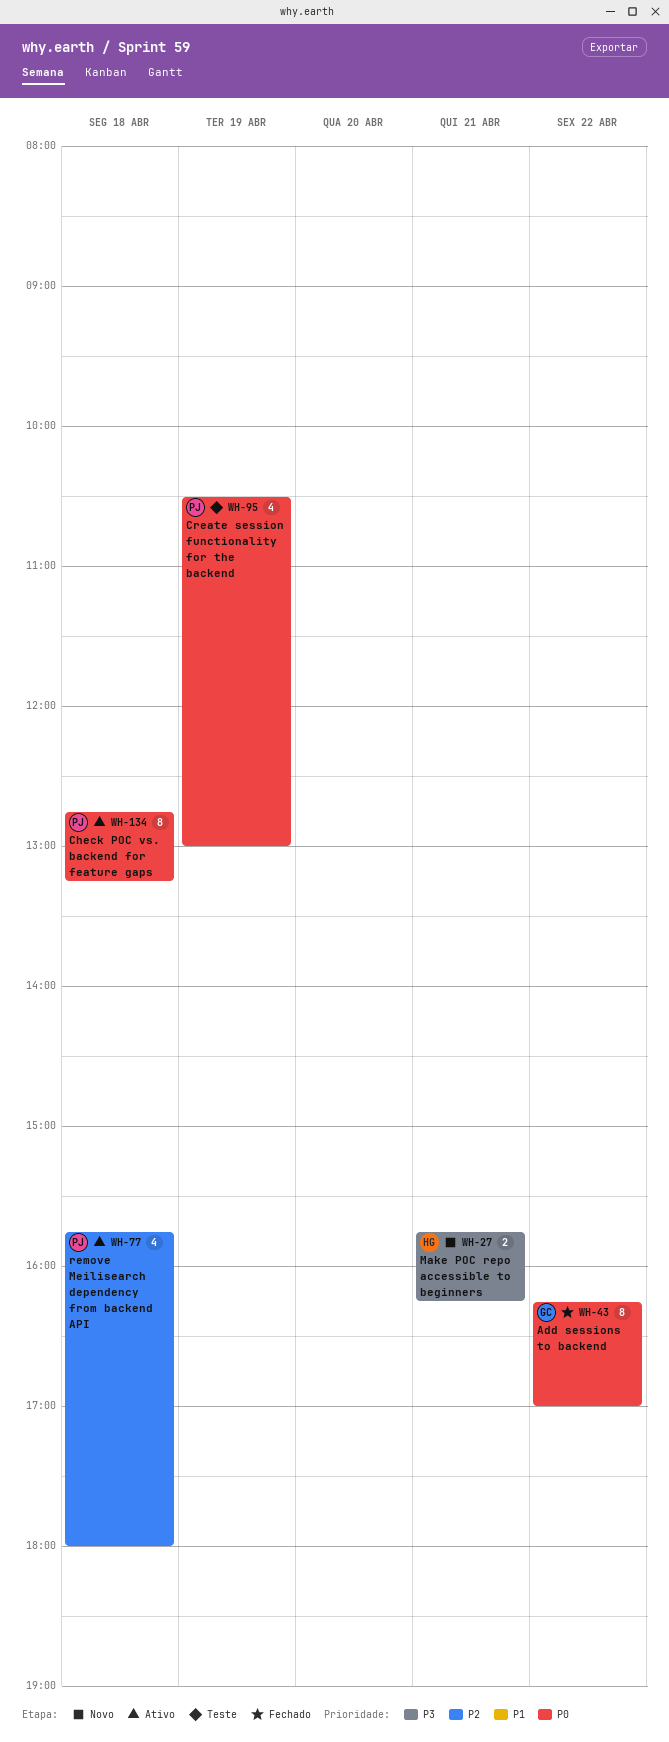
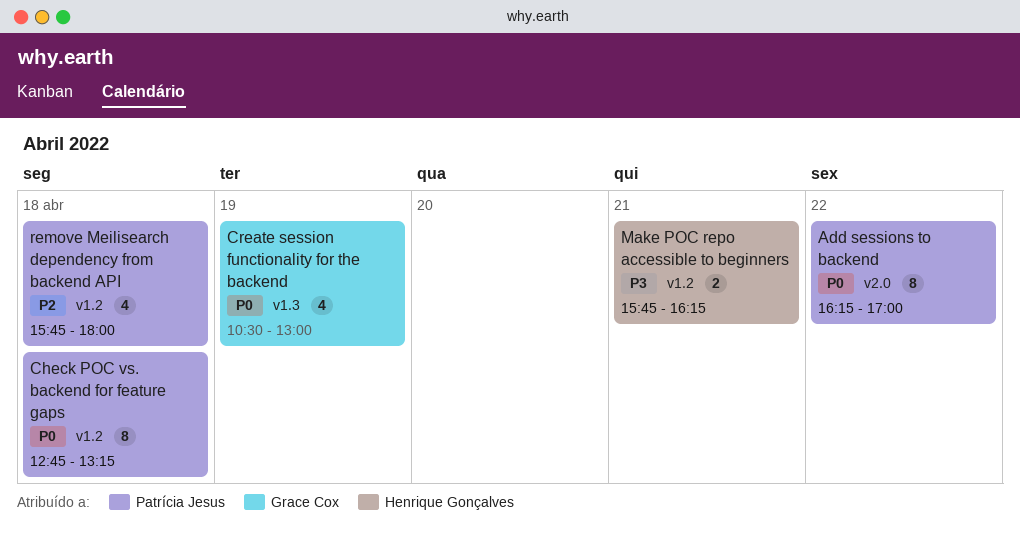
Add sessions to backend, owner: Grace Cox -> Patrícia Jesus
Create session functionality for the backend, owner: Patrícia Jesus -> Grace Cox

